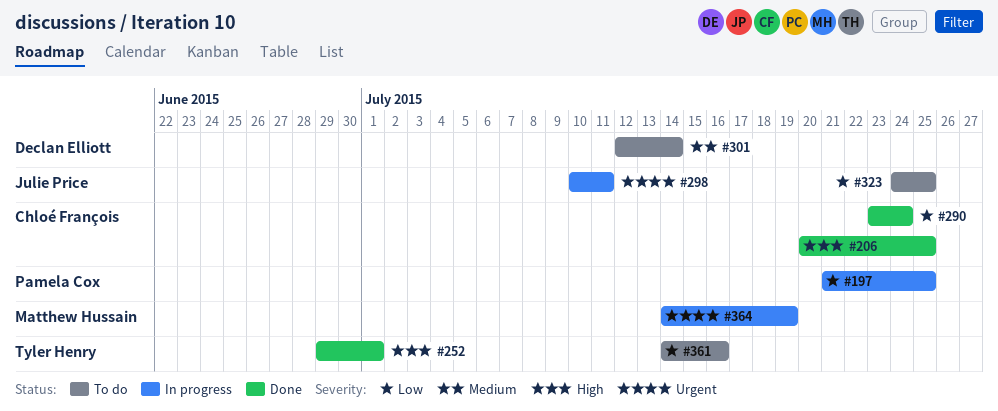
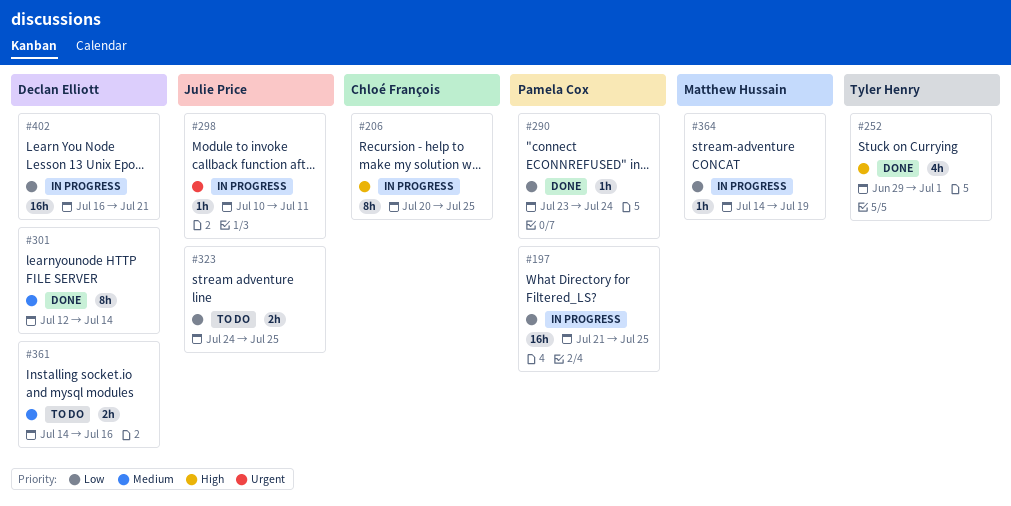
#206, status: Done -> In progress
#290, owner: Chloé François -> Pamela Cox
#301, status: To do -> Done
#361, owner: Tyler Henry -> Declan Elliott
#361, priority: Low -> Medium
#364, priority: Urgent -> Low
#402: none -> present

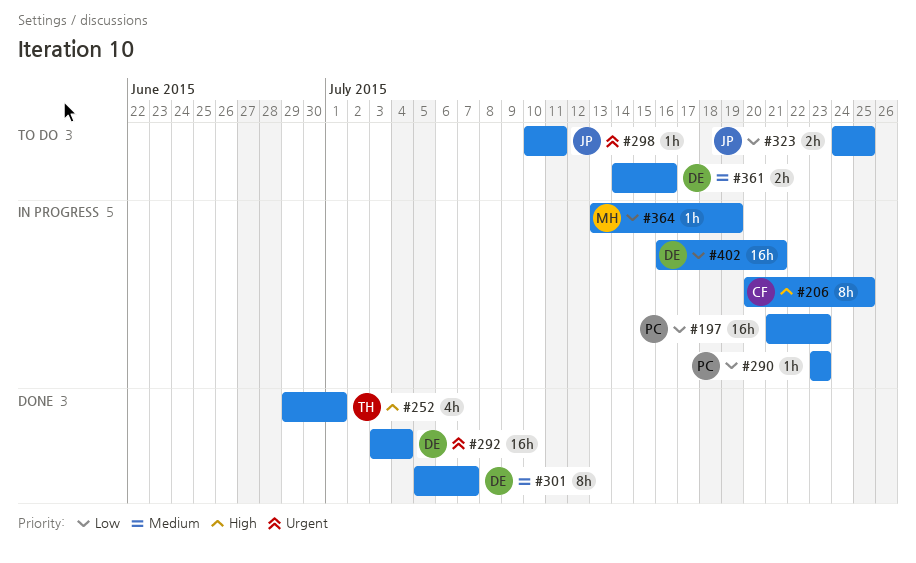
#197, due: Jul 25 -> Jul 23
#290, status: Done -> In progress
#290, due: Jul 24 -> Jul 23
#292: none -> present
#298, status: In progress -> To do
#301, start: Jul 12 -> Jul 5
#301, due: Jul 14 -> Jul 7
#364, start: Jul 14 -> Jul 13

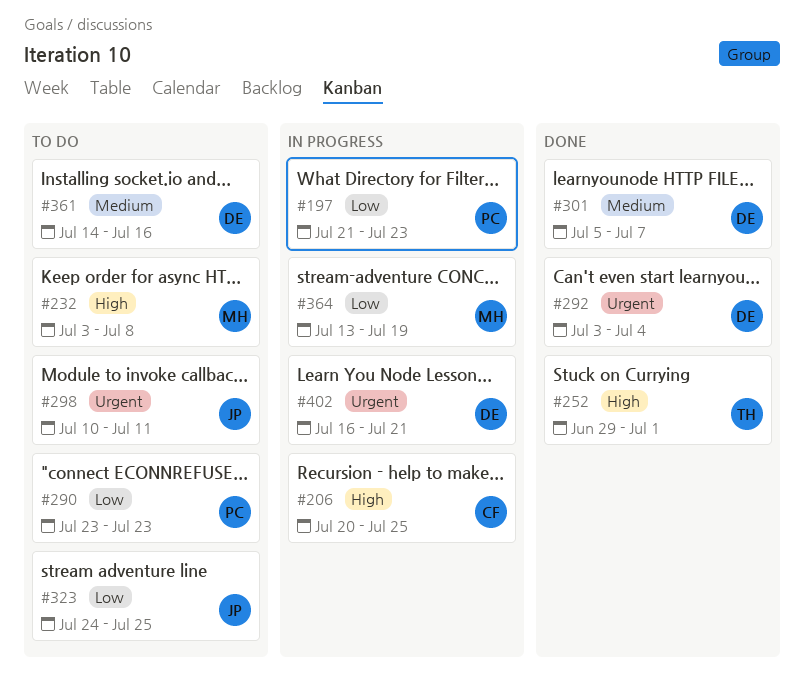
#232: none -> present
#290, status: In progress -> To do
#402, priority: Low -> Urgent

